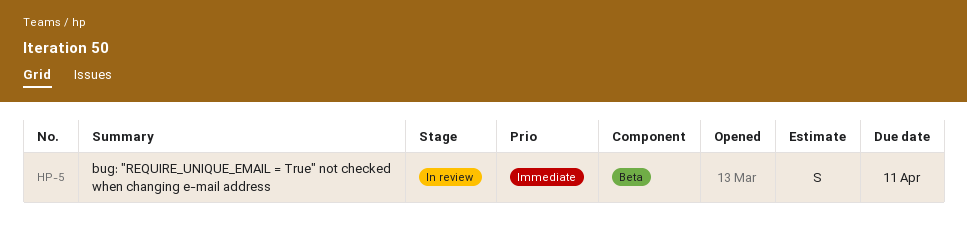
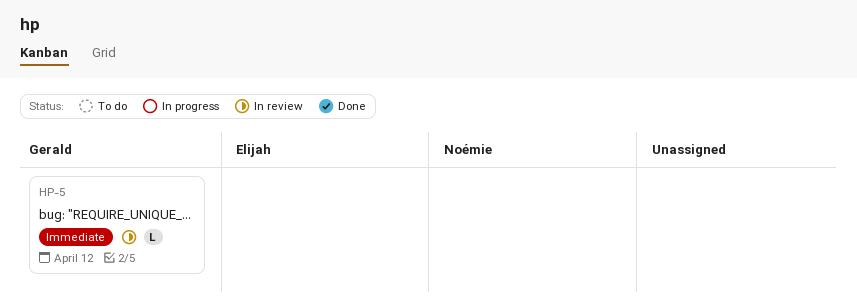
HP-5, estimate: S -> L
HP-5, due: Apr 11 -> Apr 12

